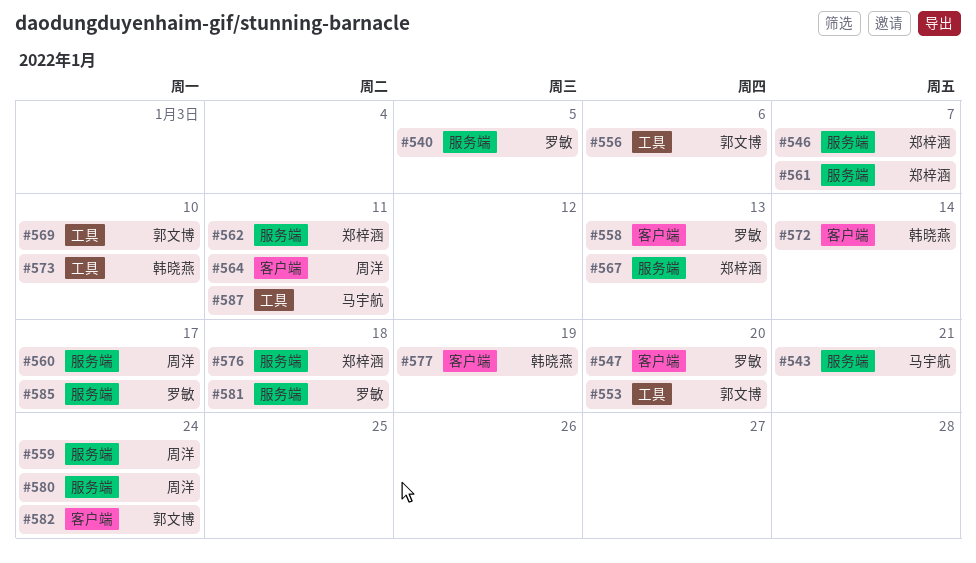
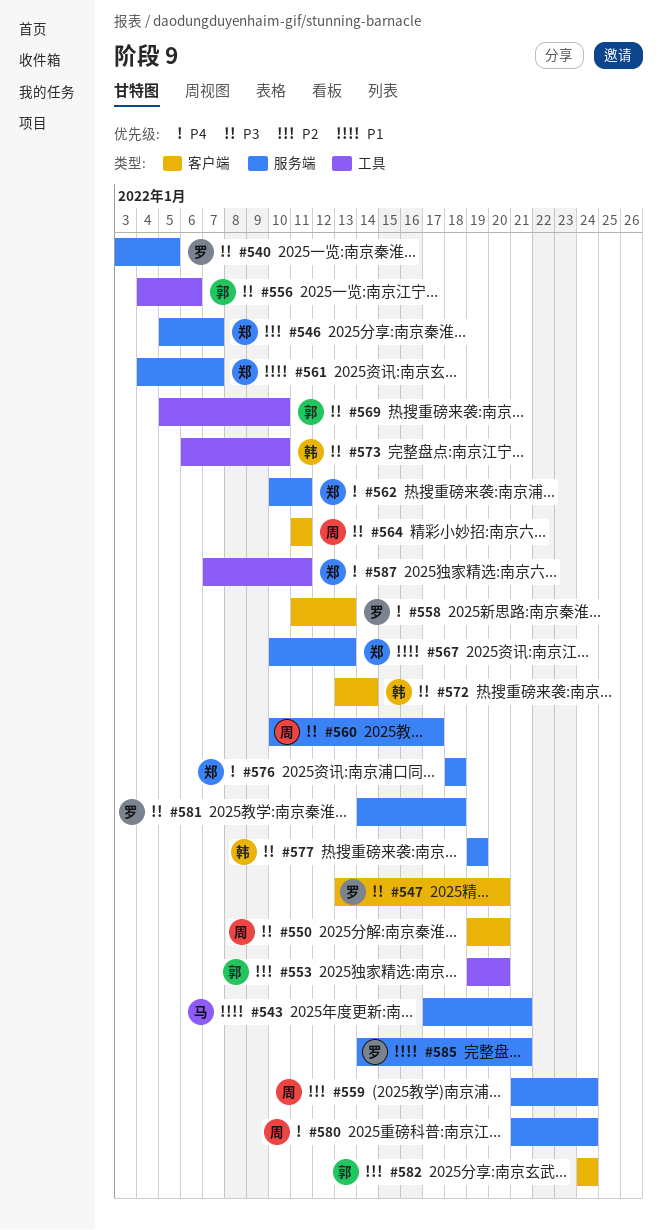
#550: none -> present
#577, label: 客户端 -> 服务端
#585, due: Jan 17 -> Jan 21
#587, owner: 马宇航 -> 郑梓涵

